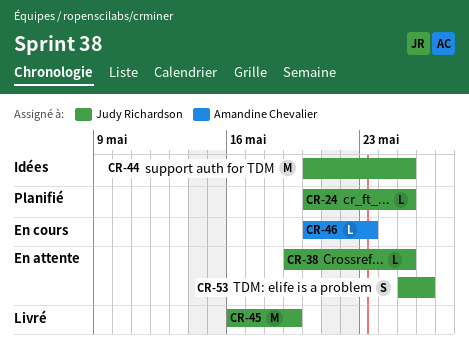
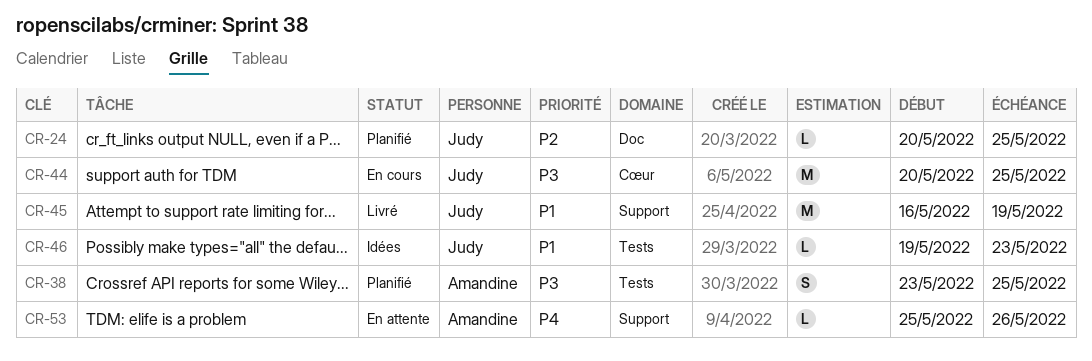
CR-38, status: En attente -> Planifié
CR-38, owner: Judy Richardson -> Amandine Chevalier
CR-38, estimate: L -> S
CR-38, start: May 19 -> May 23
CR-44, status: Idées -> En cours
CR-46, status: En cours -> Idées
CR-46, owner: Amandine Chevalier -> Judy Richardson
CR-46, start: May 20 -> May 19
CR-53, owner: Judy Richardson -> Amandine Chevalier
CR-53, estimate: S -> L

